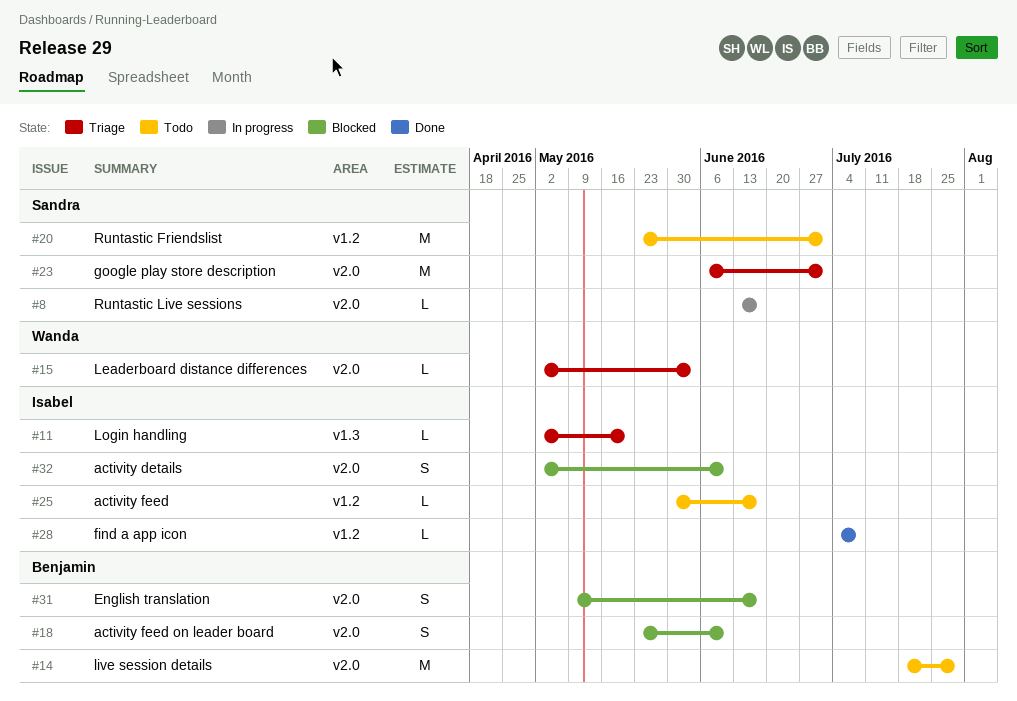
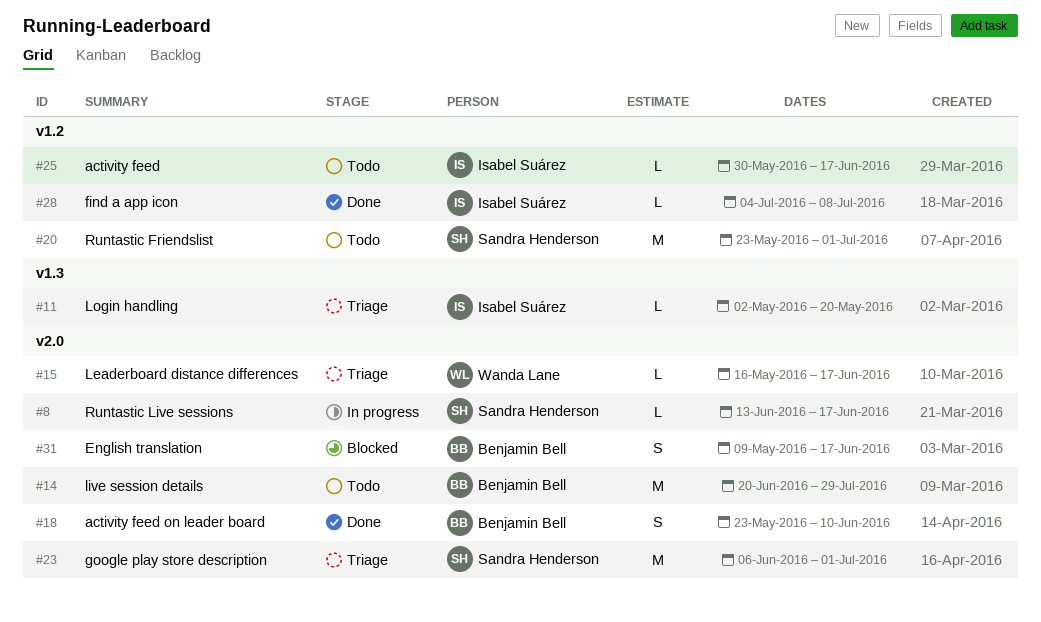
#14, start: Jul 18 -> Jun 20
#15, start: May 2 -> May 16
#15, due: Jun 3 -> Jun 17
#18, status: Blocked -> Done
#32: present -> none

